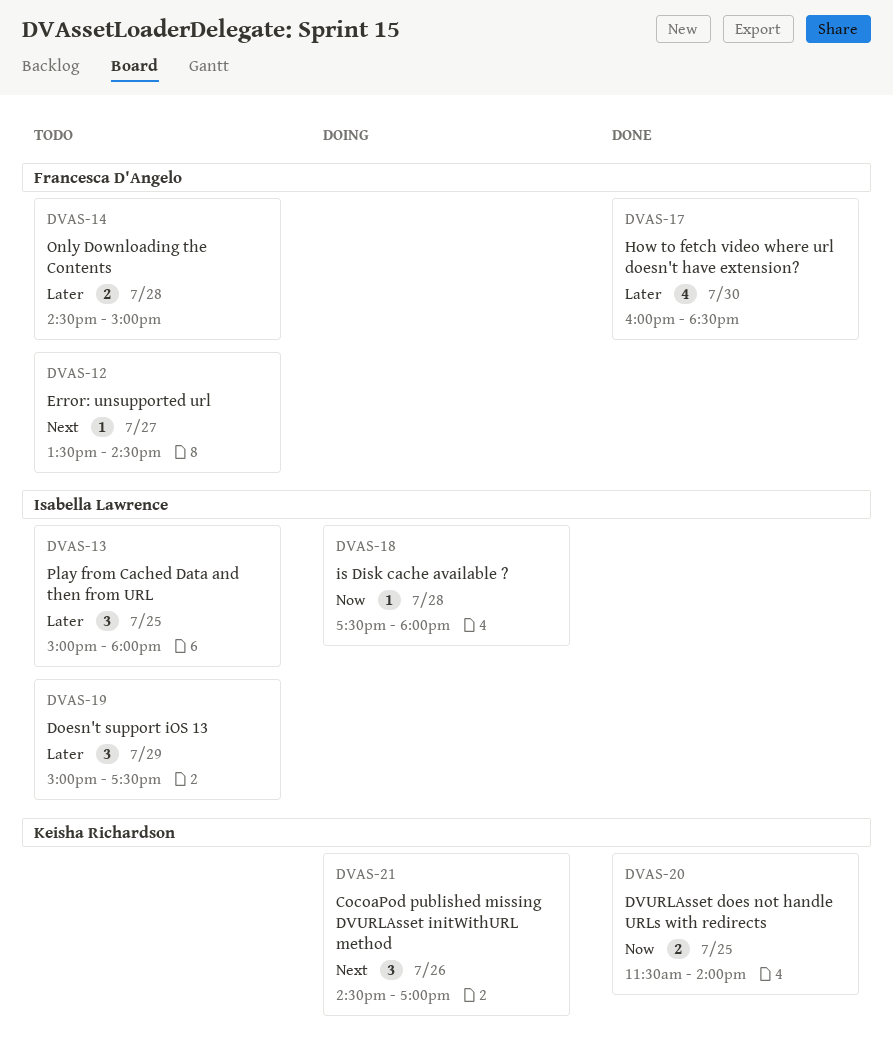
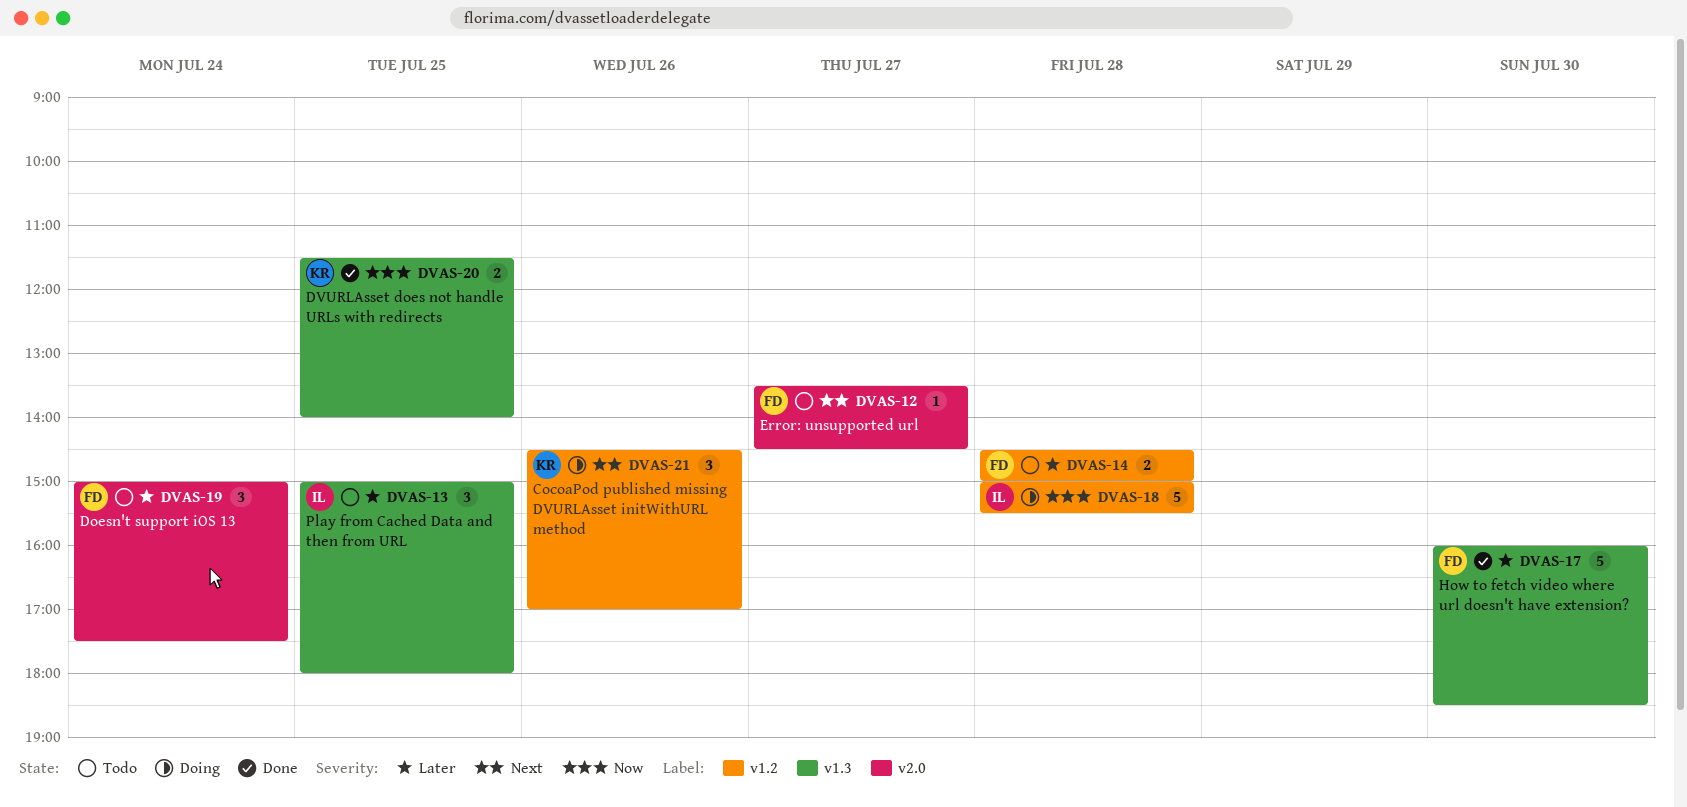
DVAS-17, estimate: 4 -> 5
DVAS-18, estimate: 1 -> 5
DVAS-18, begins: 17:30 -> 15:00
DVAS-18, ends: 18:00 -> 15:30
DVAS-19, owner: Isabella Lawrence -> Francesca D'Angelo
DVAS-19, day: Jul 29 -> Jul 24

